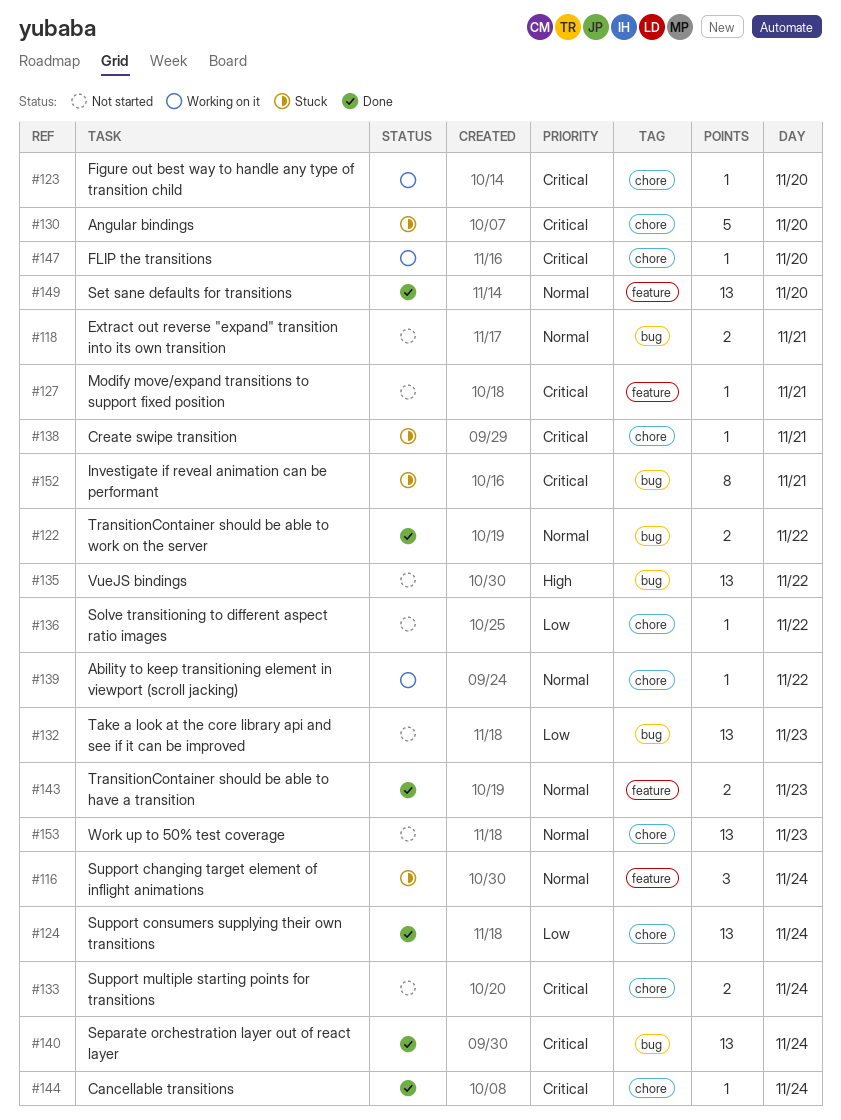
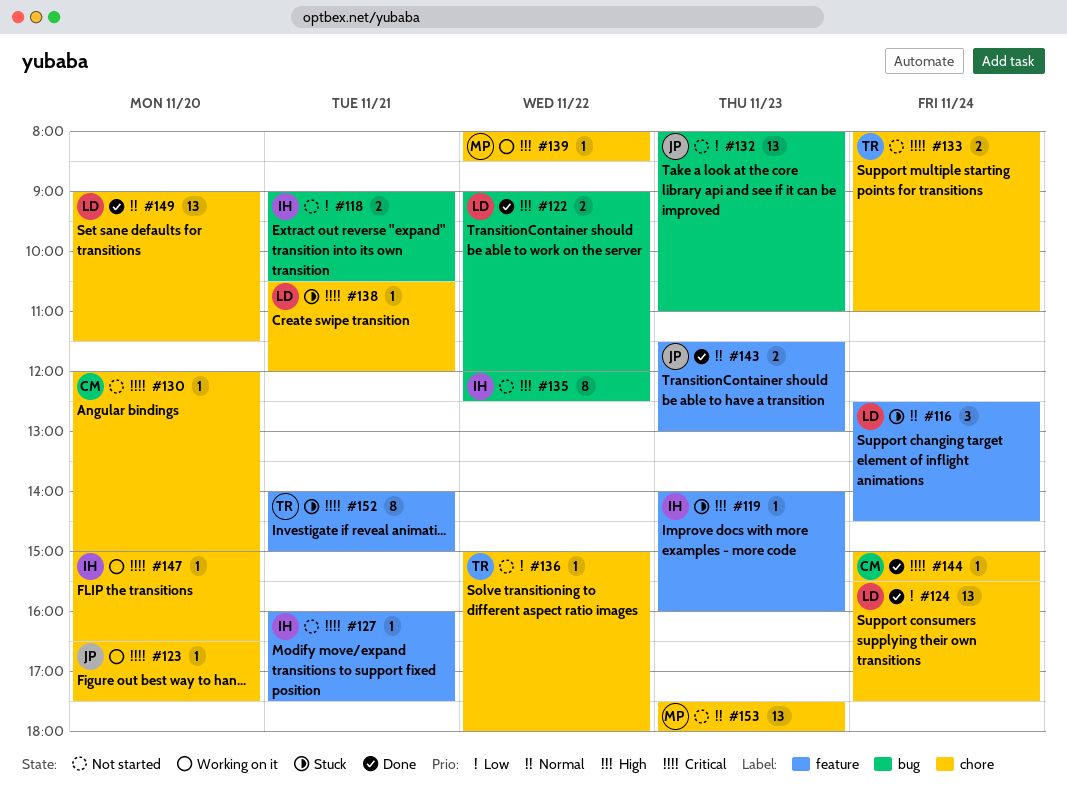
#118, priority: Normal -> Low
#119: none -> present
#122, priority: Normal -> High
#130, status: Stuck -> Not started
#130, estimate: 5 -> 1
#135, estimate: 13 -> 8
#139, priority: Normal -> High
#140: present -> none
#149, label: feature -> chore
#152, label: bug -> feature

